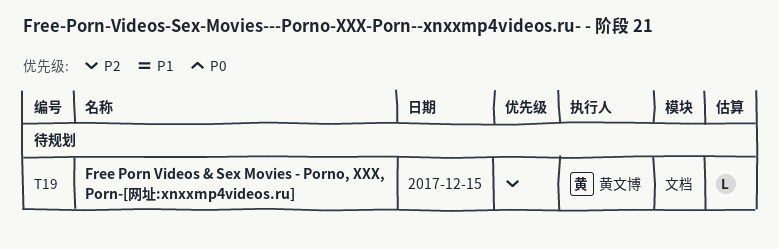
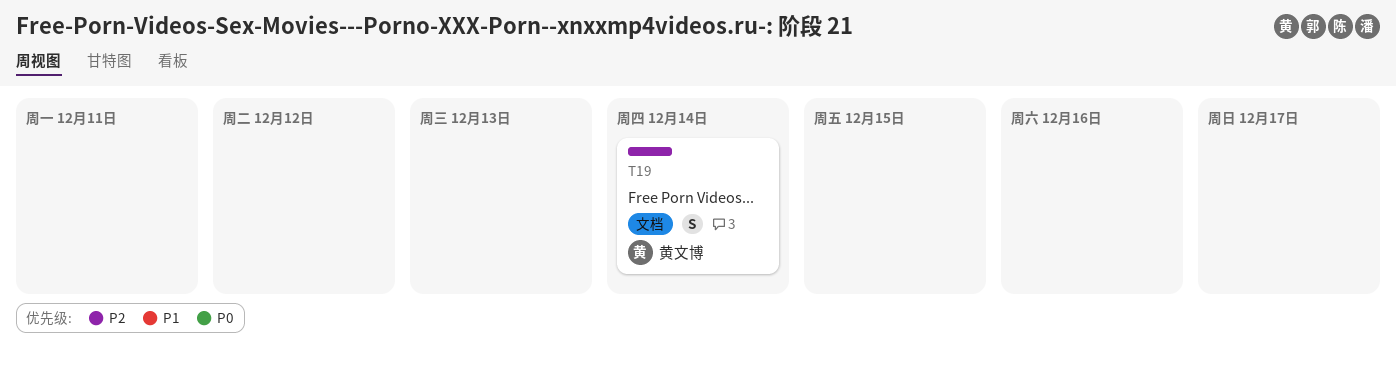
T19, estimate: L -> S
T19, day: Dec 15 -> Dec 14

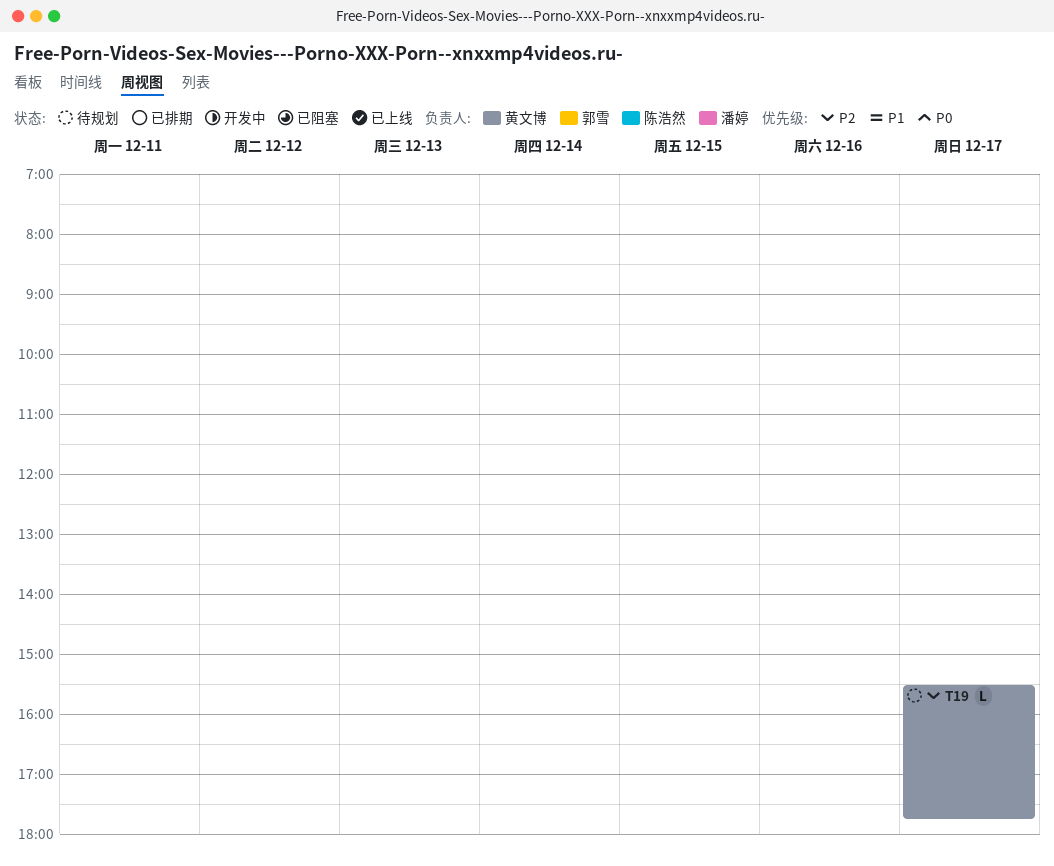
T19, estimate: S -> L
T19, day: Dec 14 -> Dec 17

